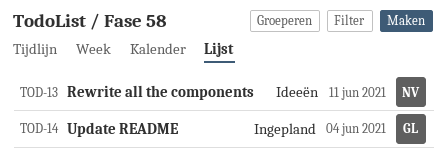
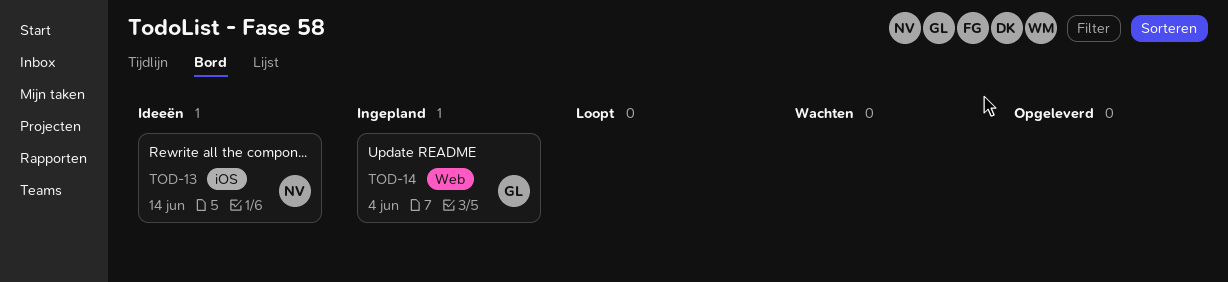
TOD-13, due: Jun 11 -> Jun 14

